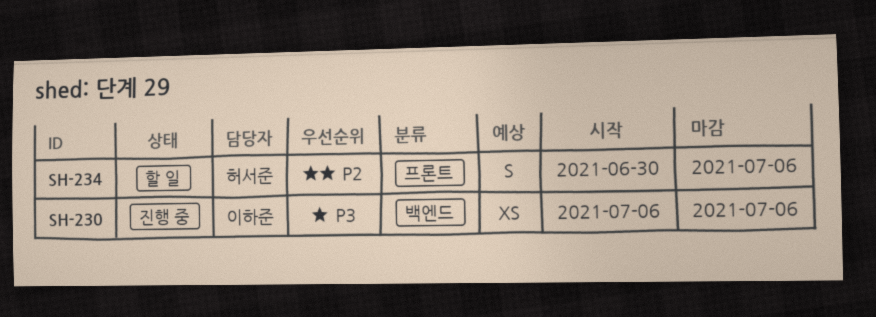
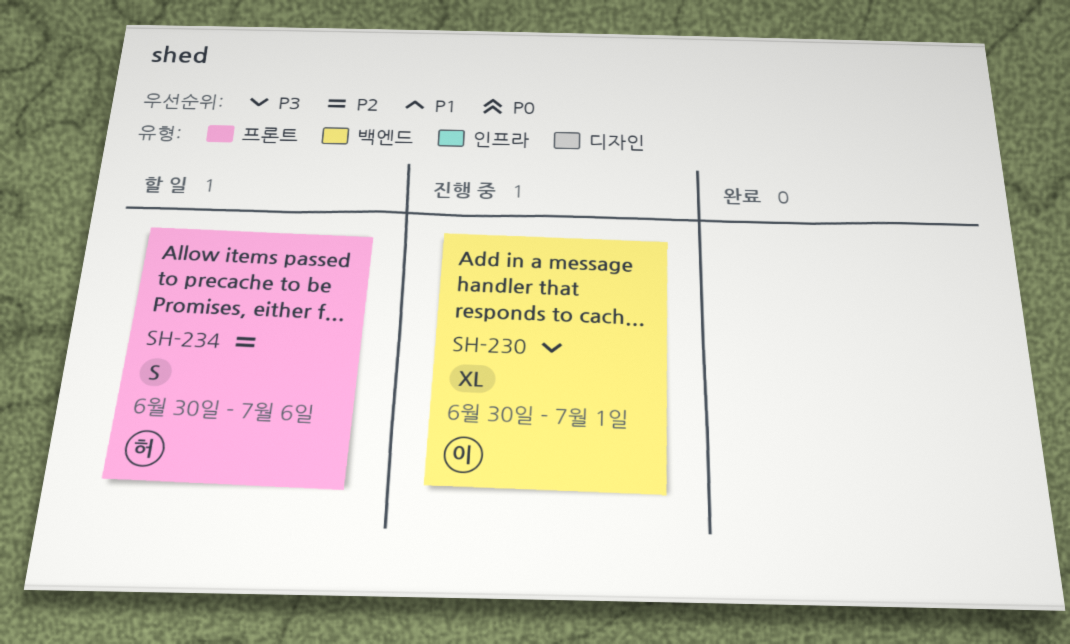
SH-230, estimate: XS -> XL
SH-230, start: Jul 6 -> Jun 30
SH-230, due: Jul 6 -> Jul 1

